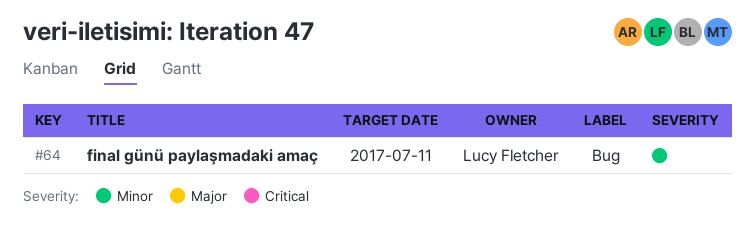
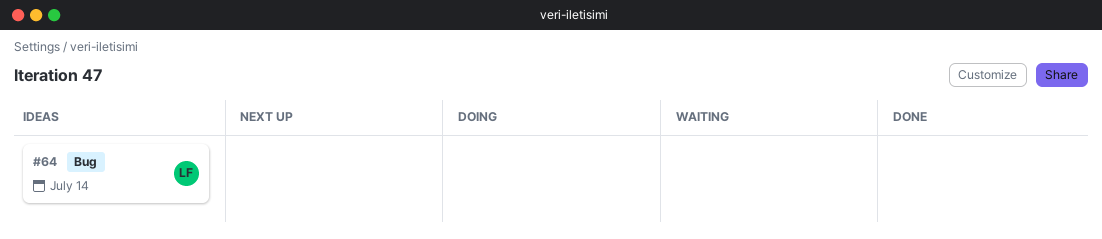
#64, due: Jul 11 -> Jul 14

